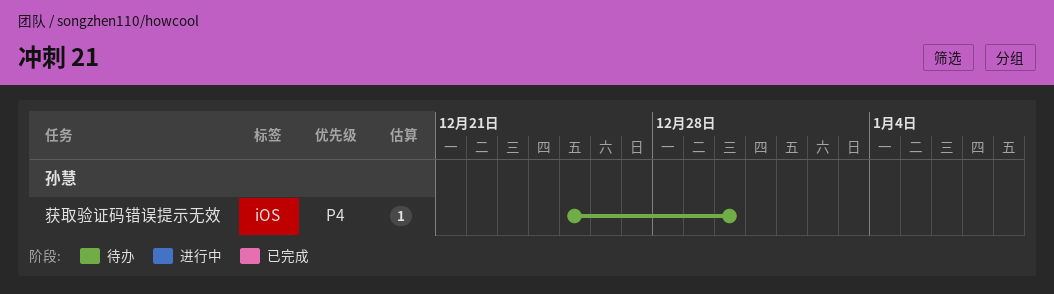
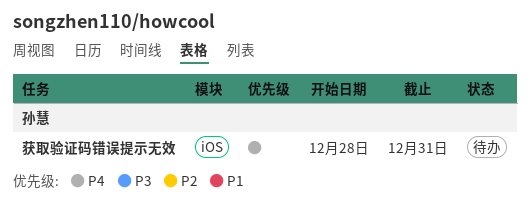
获取验证码错误提示无效, start: Dec 25 -> Dec 28
获取验证码错误提示无效, due: Dec 30 -> Dec 31

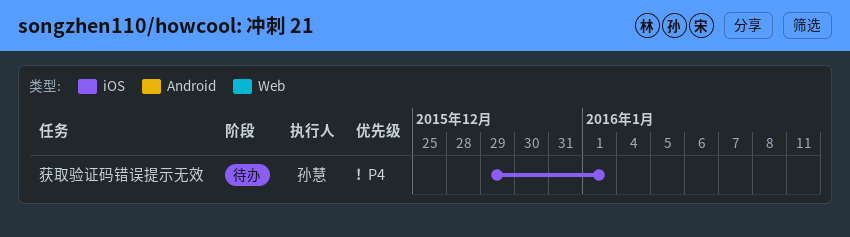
获取验证码错误提示无效, start: Dec 28 -> Dec 29
获取验证码错误提示无效, due: Dec 31 -> Jan 1

